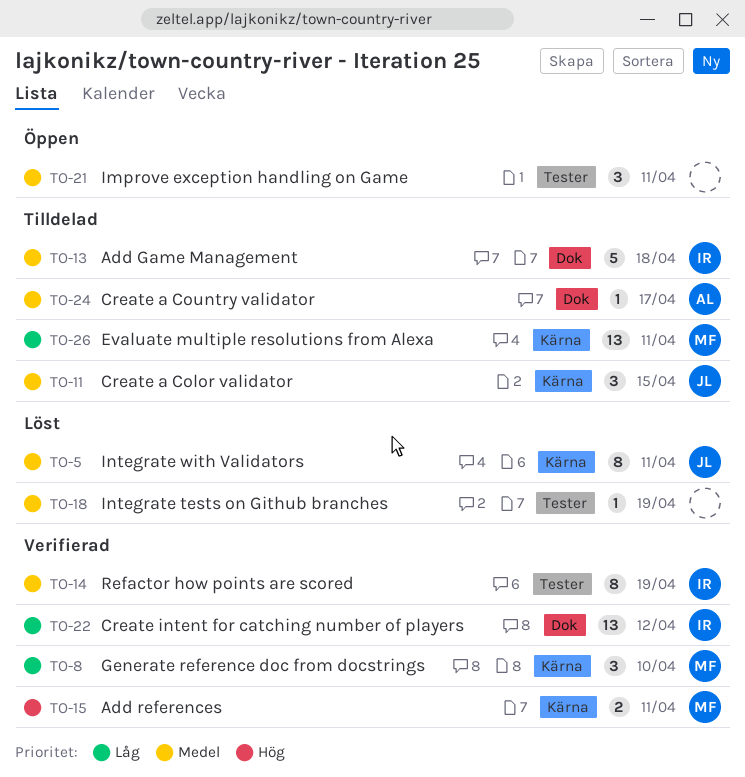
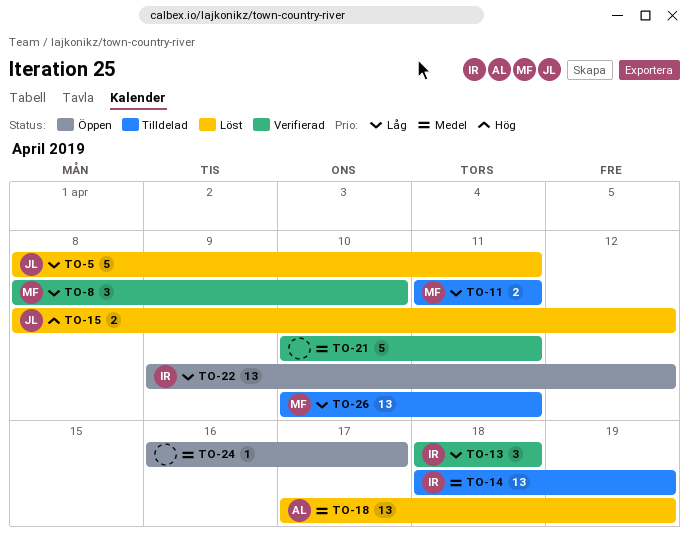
TO-5, priority: Medel -> Låg
TO-5, estimate: 8 -> 5
TO-11, owner: JL -> MF
TO-11, priority: Medel -> Låg
TO-11, estimate: 3 -> 2
TO-11, due: Apr 15 -> Apr 11
TO-13, status: Tilldelad -> Verifierad
TO-13, priority: Medel -> Låg
TO-13, estimate: 5 -> 3
TO-14, status: Verifierad -> Tilldelad
TO-14, estimate: 8 -> 13
TO-15, status: Verifierad -> Löst
TO-15, owner: MF -> JL
TO-15, due: Apr 11 -> Apr 12
TO-18, owner: none -> AL
TO-18, estimate: 1 -> 13
TO-21, status: Öppen -> Verifierad
TO-21, estimate: 3 -> 5
TO-22, status: Verifierad -> Öppen
TO-24, status: Tilldelad -> Öppen
TO-24, owner: AL -> none

